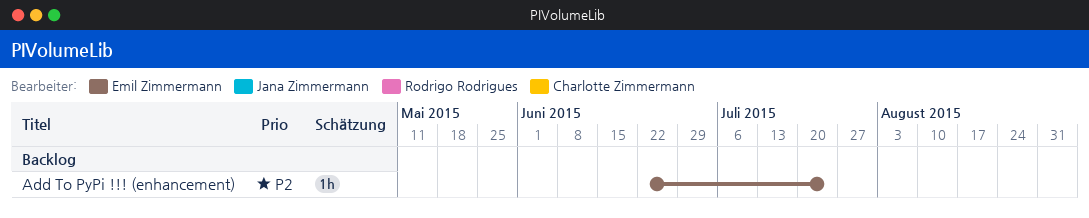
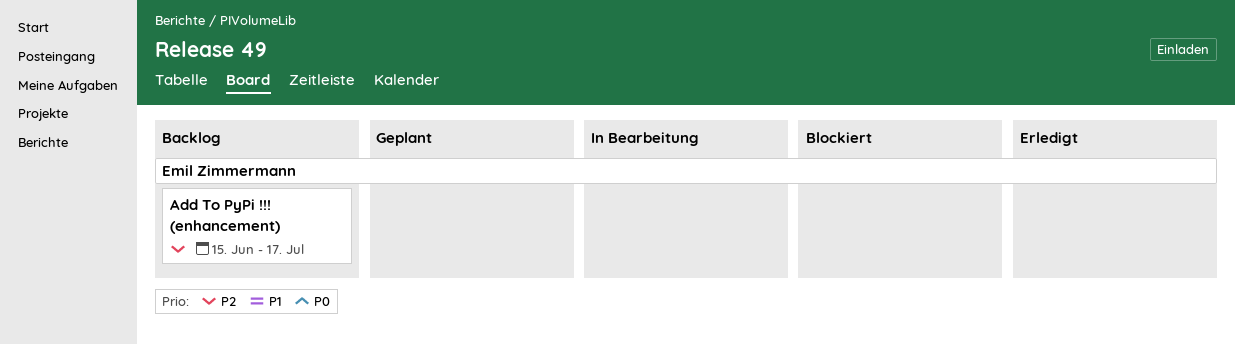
Add To PyPi !!! (enhancement), start: Jun 22 -> Jun 15
Add To PyPi !!! (enhancement), due: Jul 24 -> Jul 17

